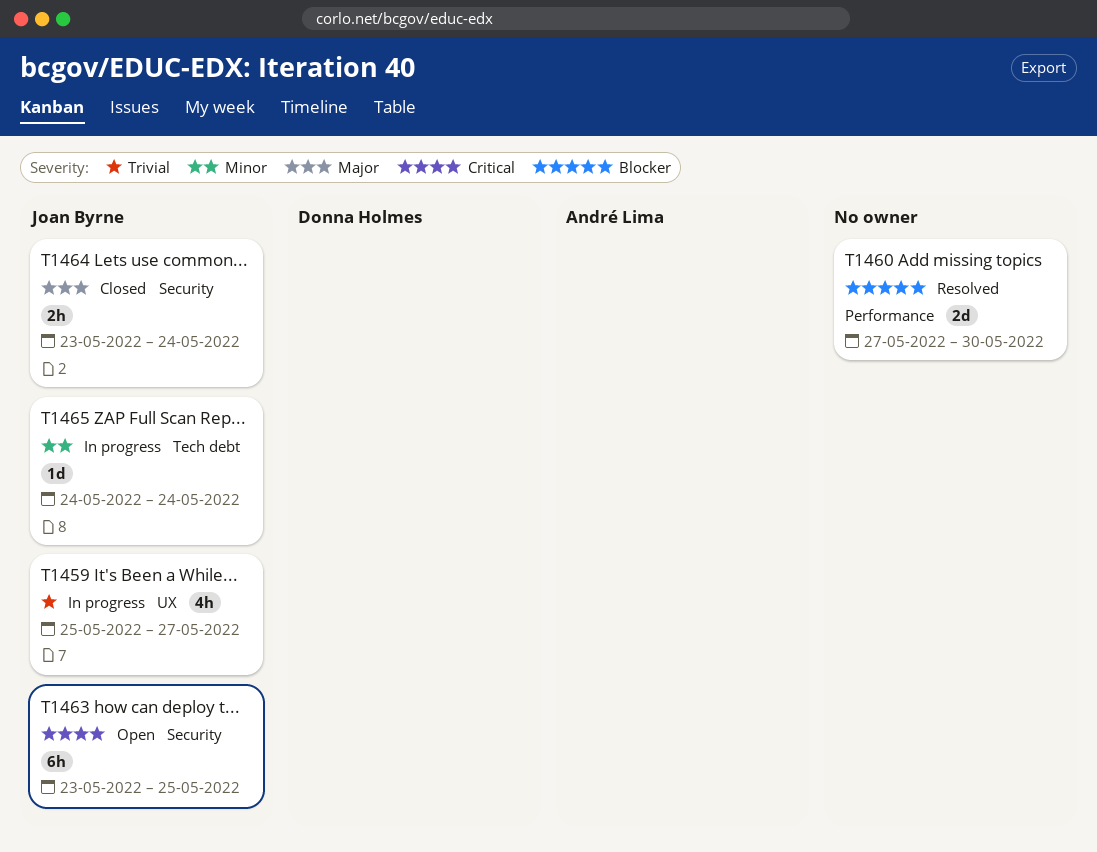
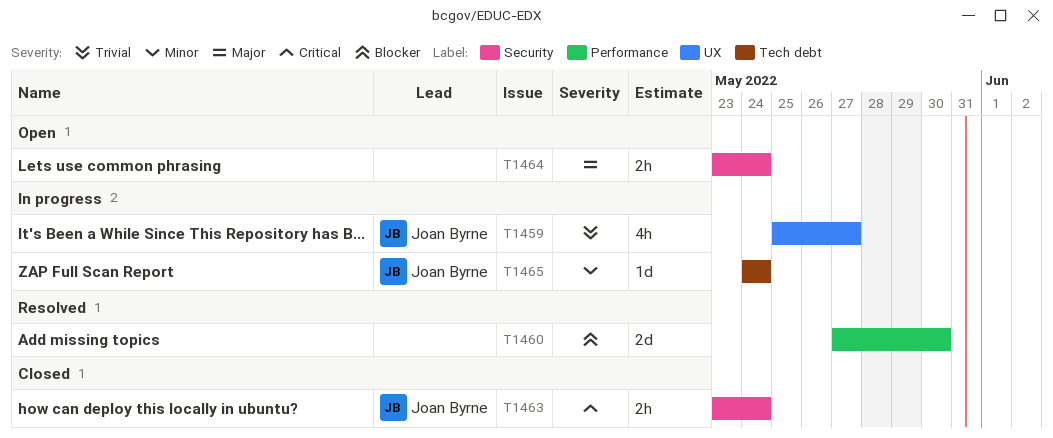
T1463, status: Open -> Closed
T1463, estimate: 6h -> 2h
T1463, due: May 25 -> May 24
T1464, status: Closed -> Open
T1464, owner: Joan Byrne -> none

